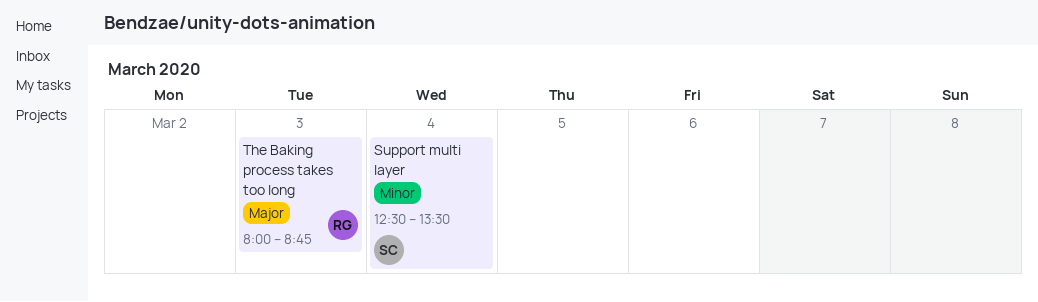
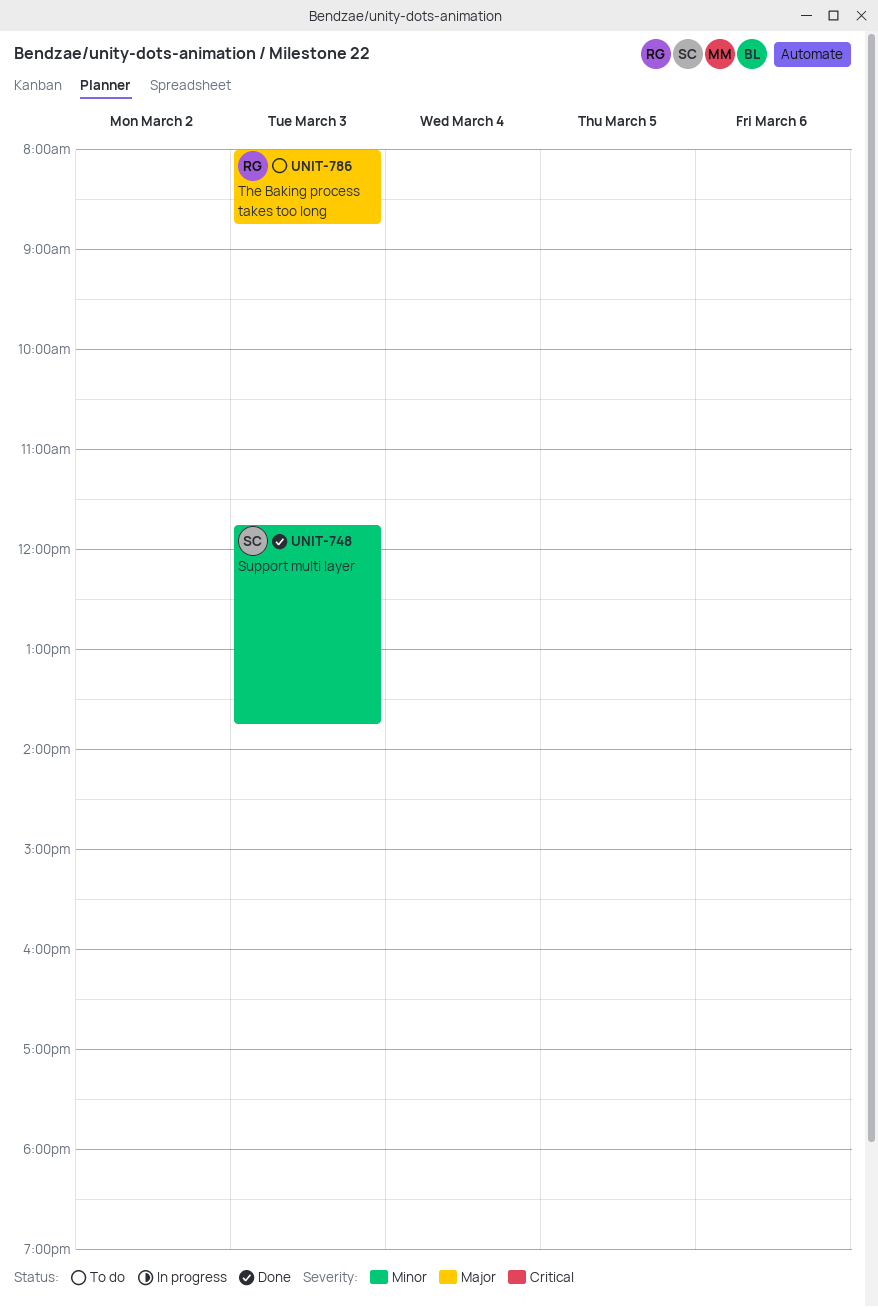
Support multi layer, day: Mar 4 -> Mar 3
Support multi layer, begins: 12:30 -> 11:45
Support multi layer, ends: 13:30 -> 13:45

